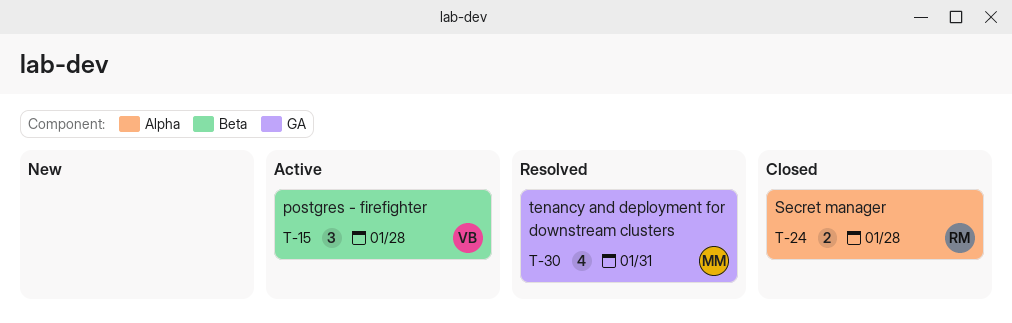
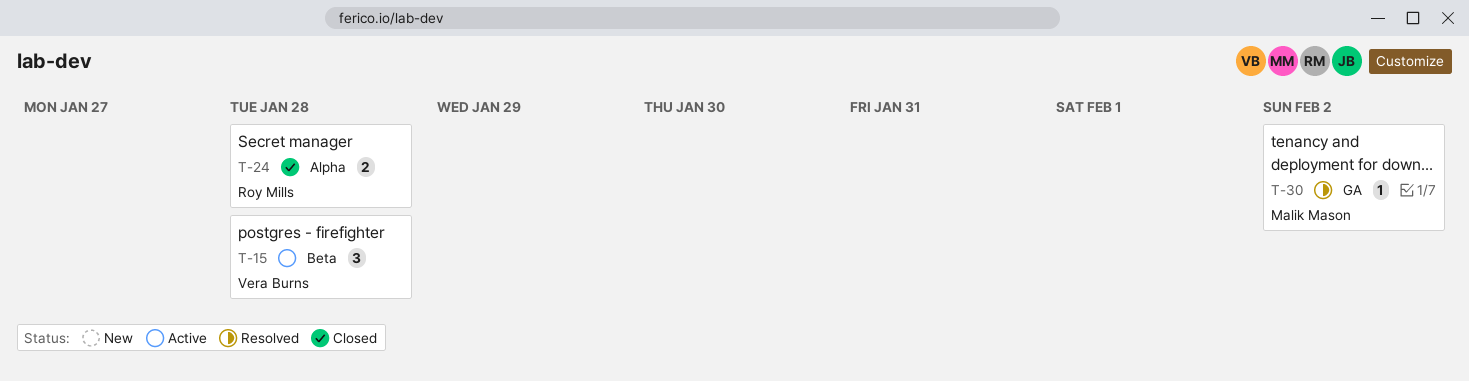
T-30, estimate: 4 -> 1
T-30, due: Jan 31 -> Feb 2

